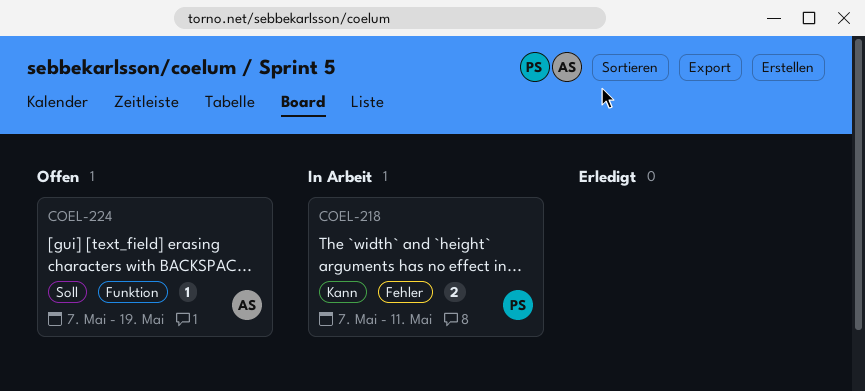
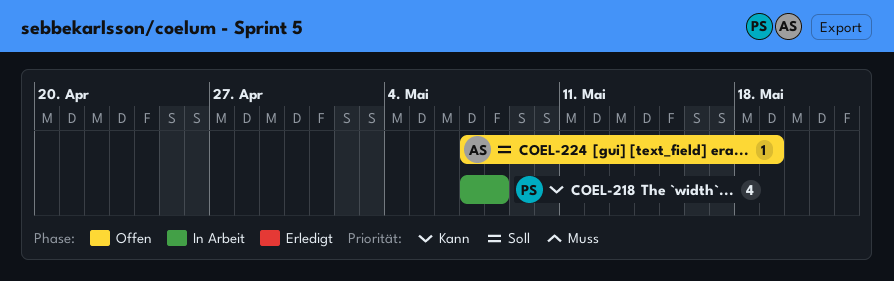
COEL-218, estimate: 2 -> 4
COEL-218, due: May 11 -> May 8

